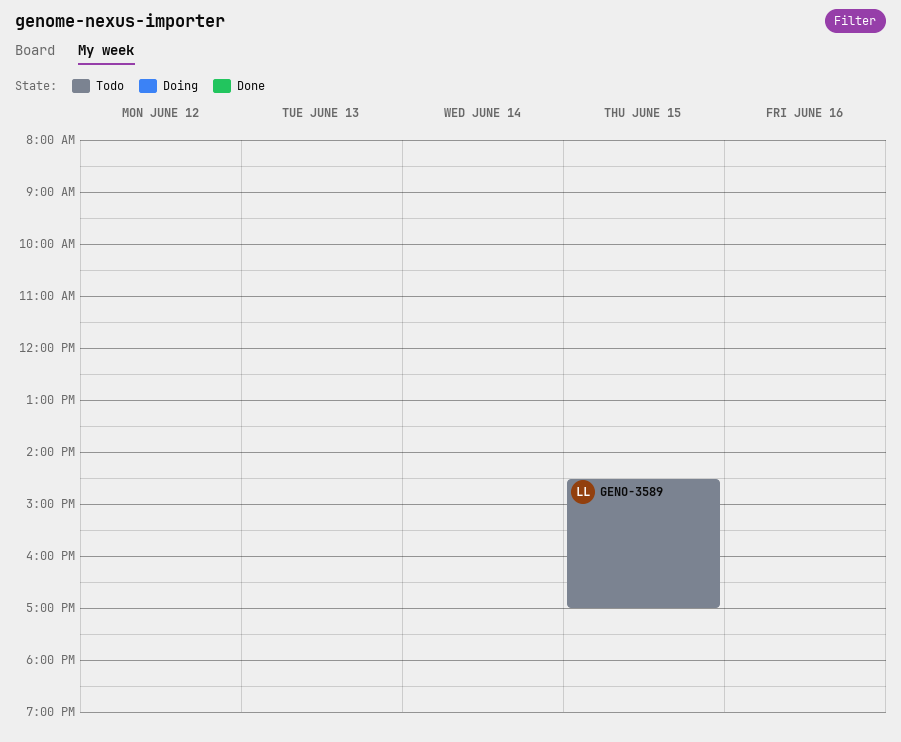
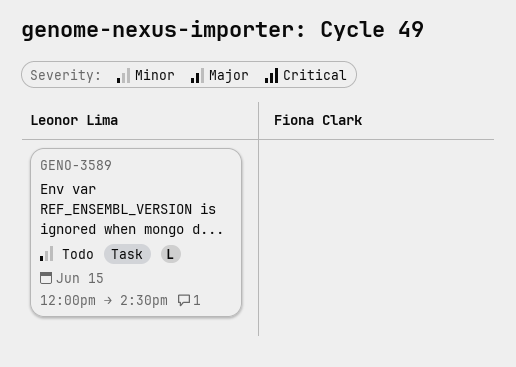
GENO-3589, begins: 14:30 -> 12:00
GENO-3589, ends: 17:00 -> 14:30

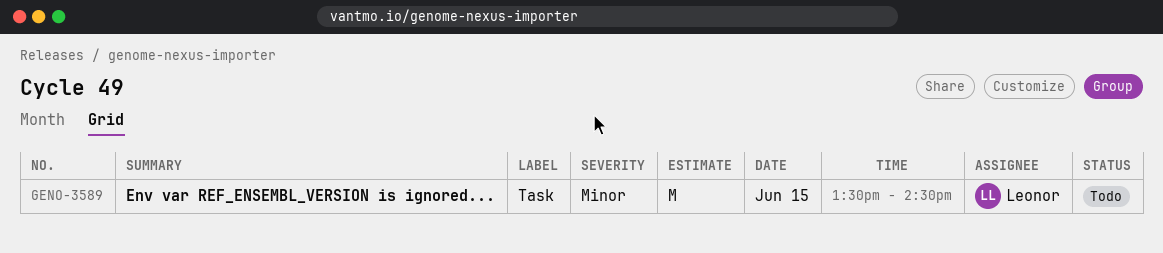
GENO-3589, estimate: L -> M
GENO-3589, begins: 12:00 -> 13:30

